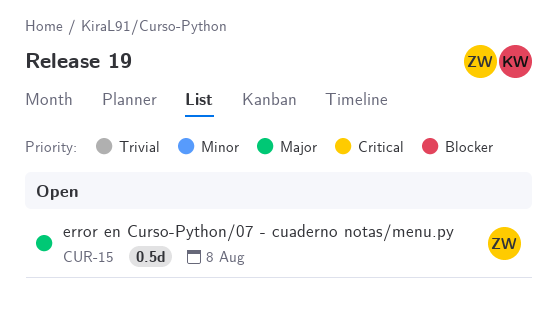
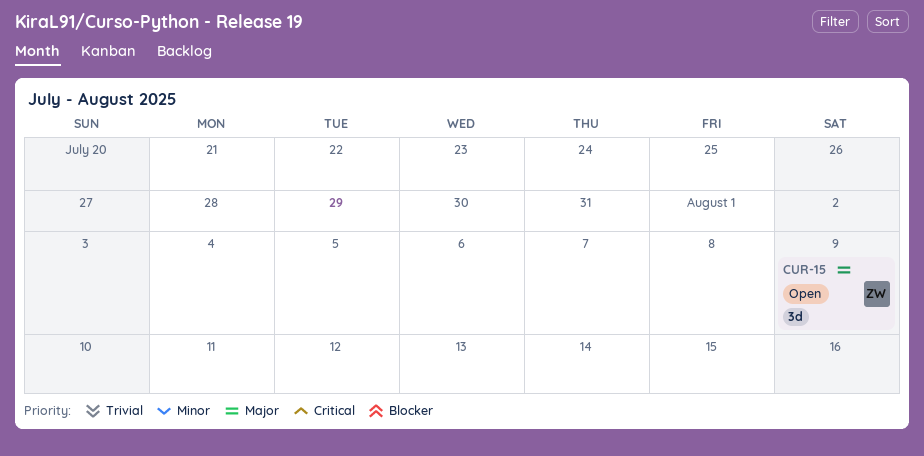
CUR-15, estimate: 0.5d -> 3d
CUR-15, due: Aug 8 -> Aug 9

